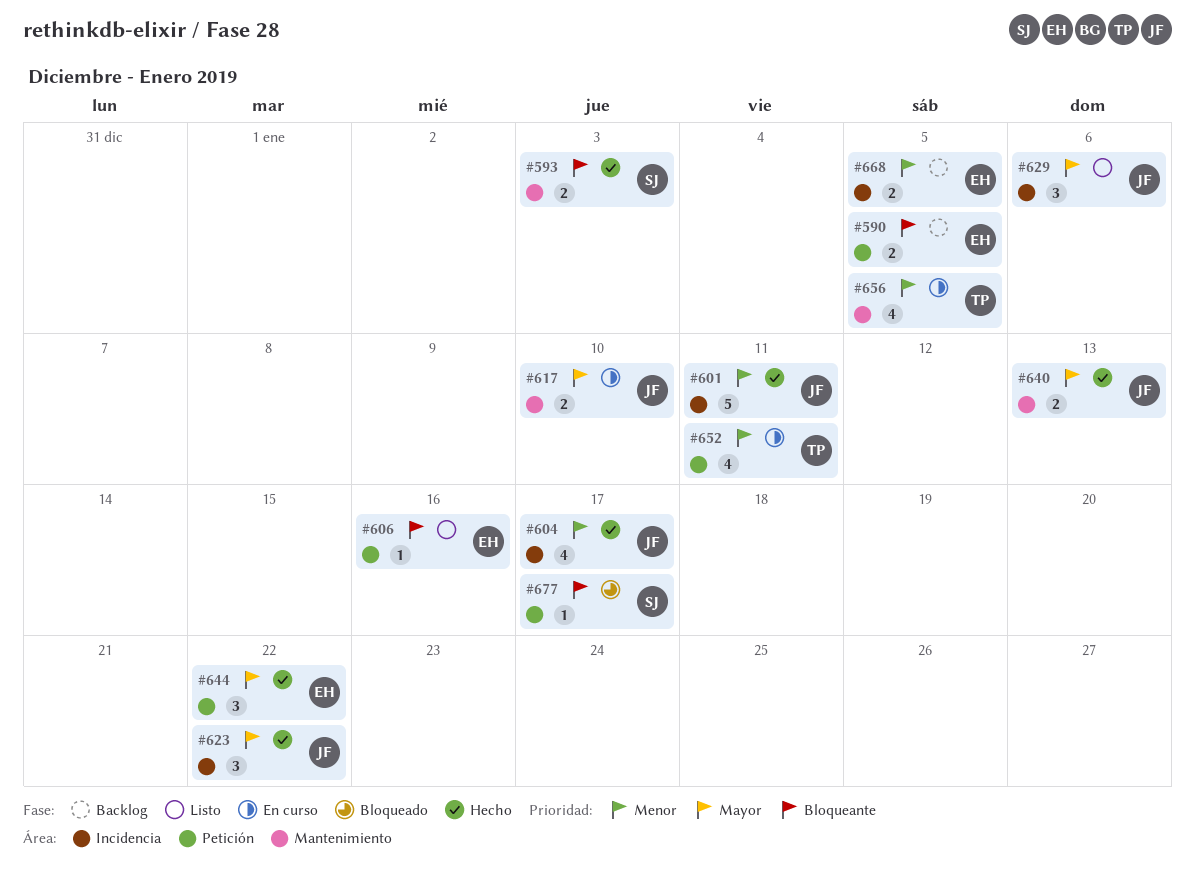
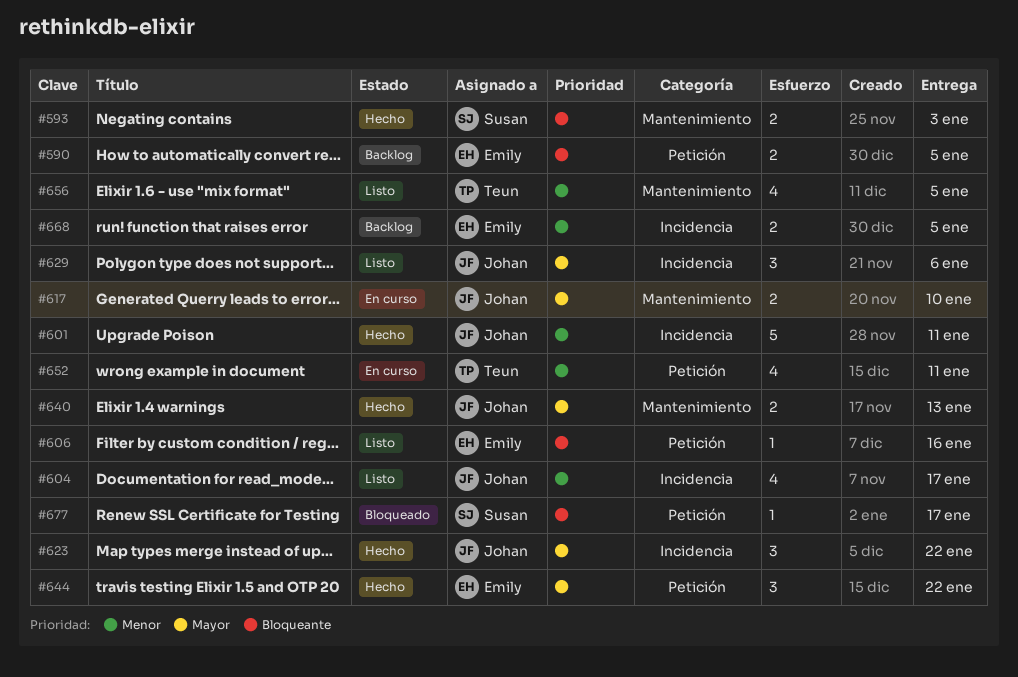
#604, status: Hecho -> Listo
#656, status: En curso -> Listo

